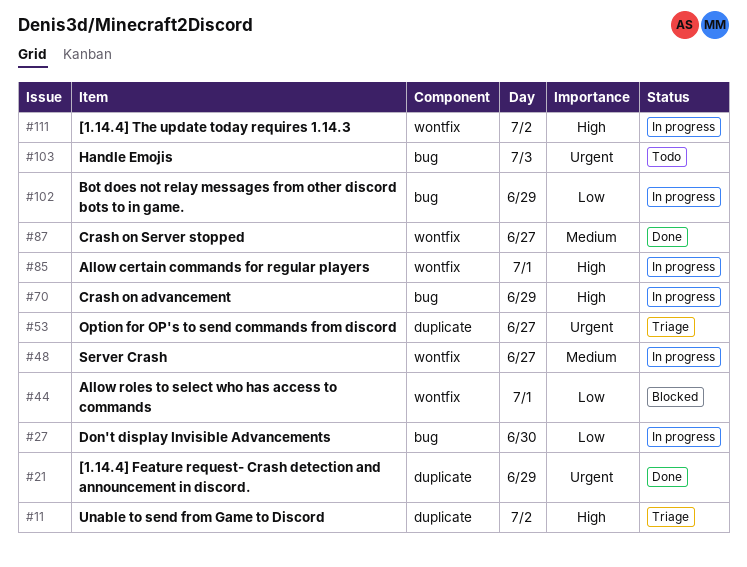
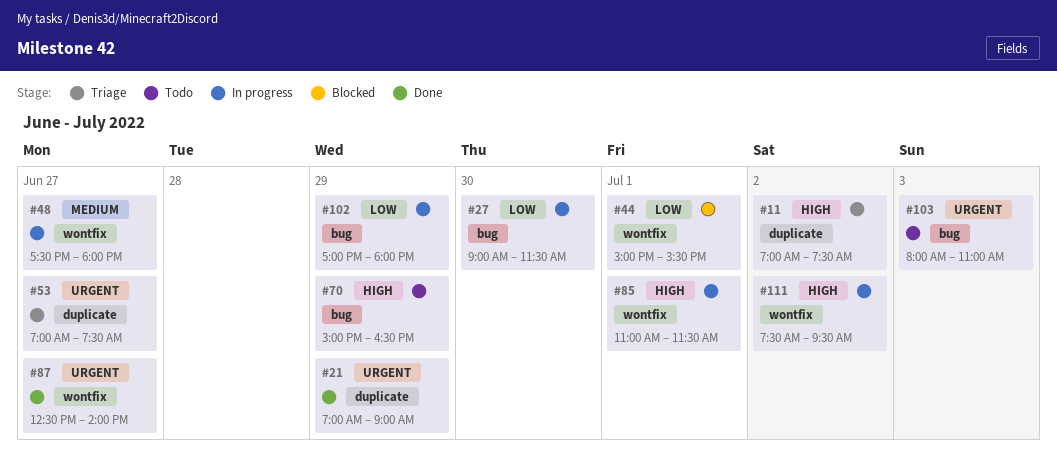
#70, status: In progress -> Todo
#87, priority: Medium -> Urgent

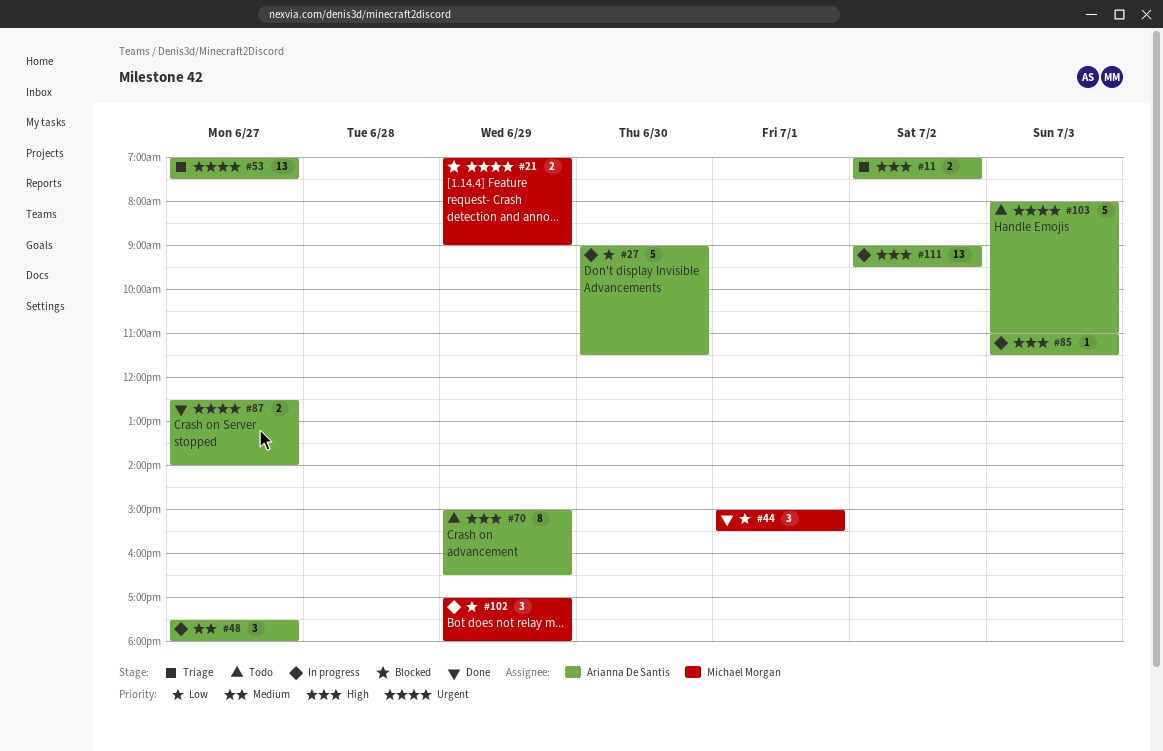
#21, status: Done -> Blocked
#44, status: Blocked -> Done
#85, day: Jul 1 -> Jul 3
#111, begins: 07:30 -> 09:00

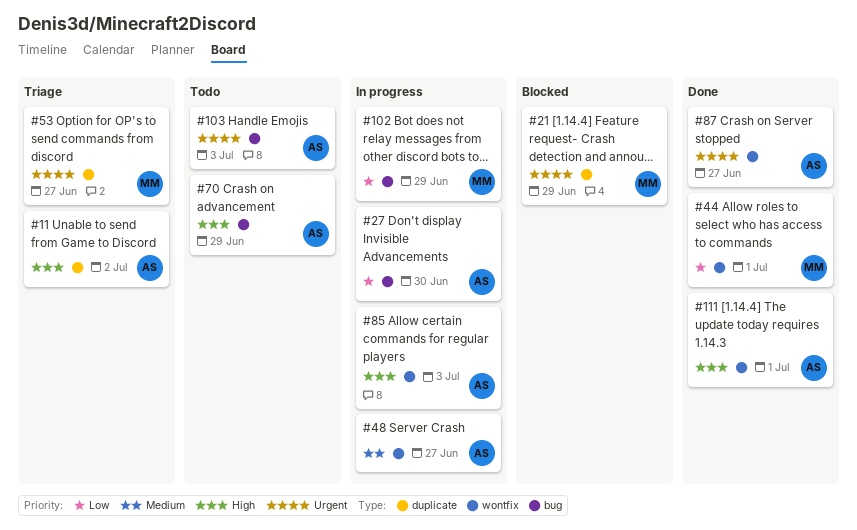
#53, owner: Arianna De Santis -> Michael Morgan
#111, status: In progress -> Done
#111, day: Jul 2 -> Jul 1

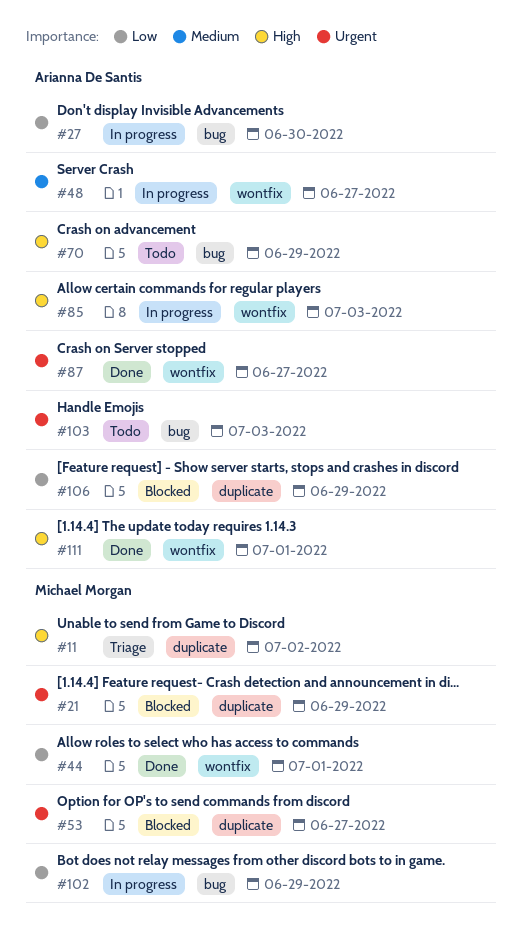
#11, owner: Arianna De Santis -> Michael Morgan
#53, status: Triage -> Blocked
#106: none -> present

